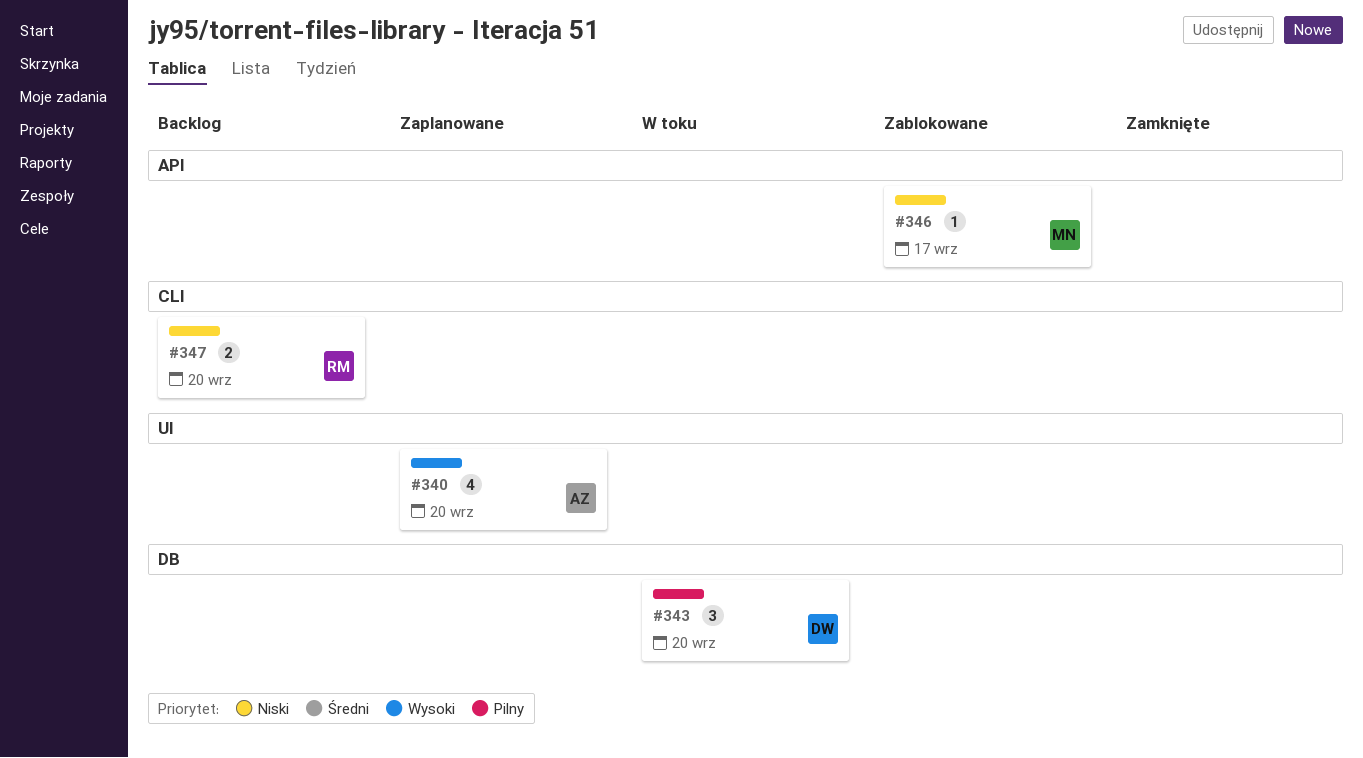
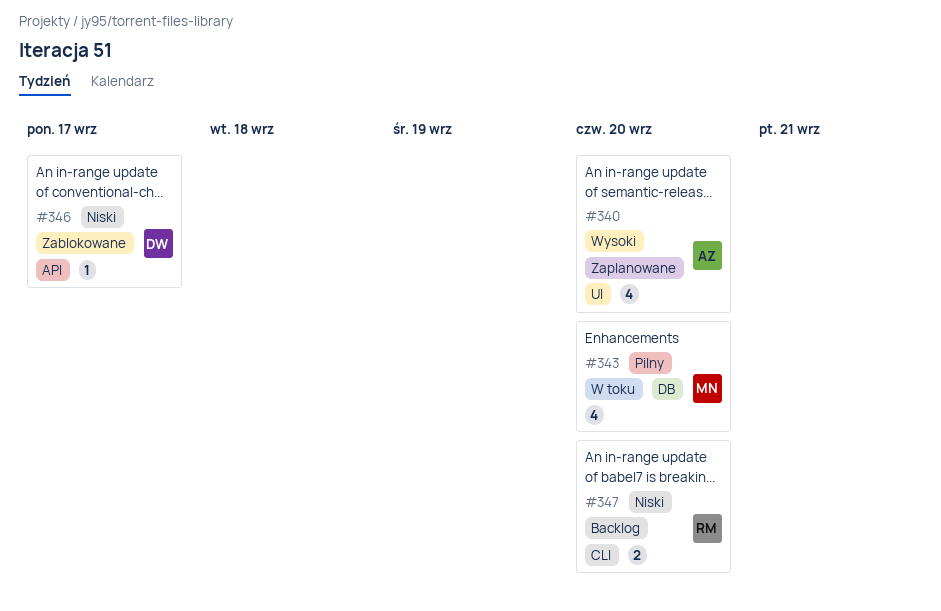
#343, owner: DW -> MN
#343, estimate: 3 -> 4
#346, owner: MN -> DW

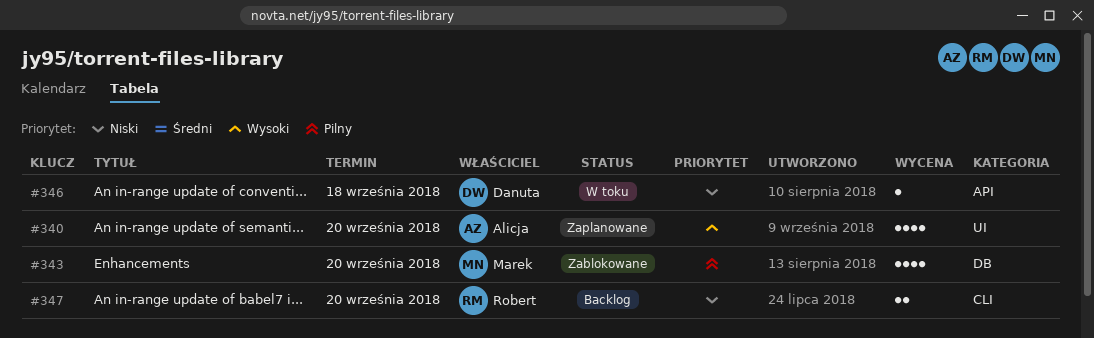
#343, status: W toku -> Zablokowane
#346, status: Zablokowane -> W toku
#346, due: Sep 17 -> Sep 18

